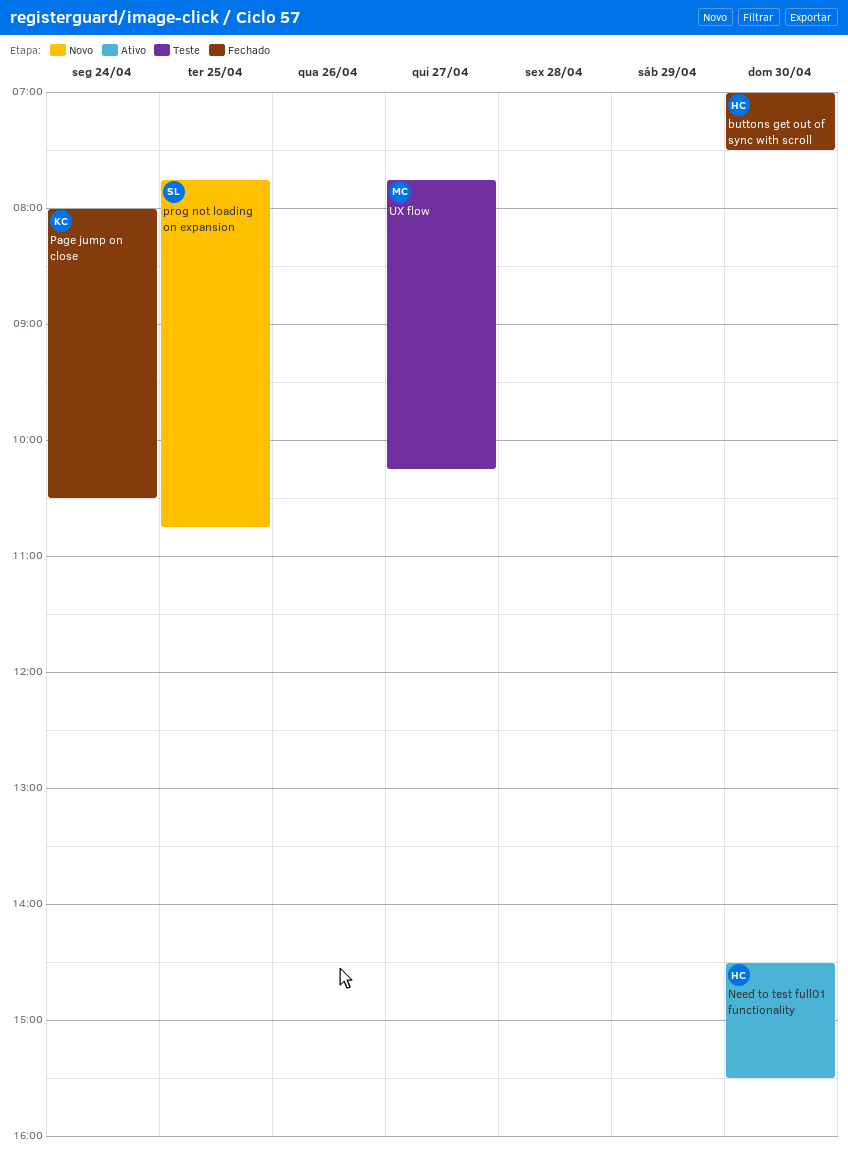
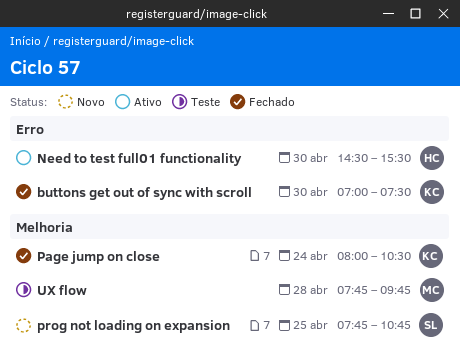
buttons get out of sync with scroll, owner: HC -> KC
UX flow, day: Apr 27 -> Apr 28
UX flow, ends: 10:15 -> 09:45

